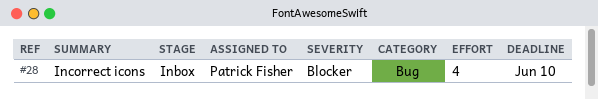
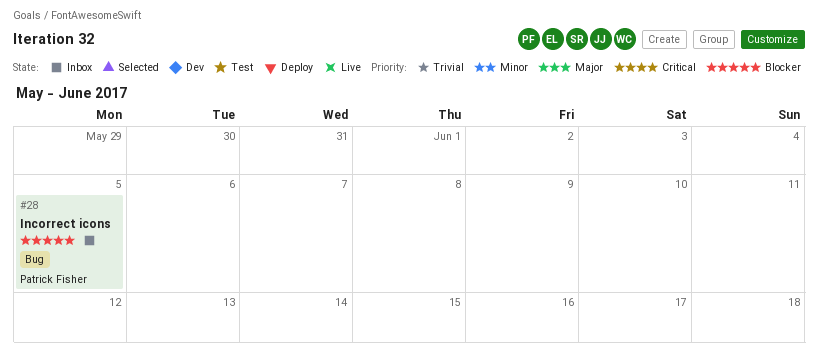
#28, due: Jun 10 -> Jun 5

